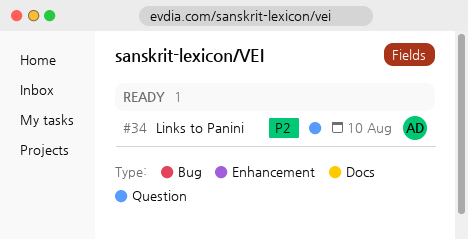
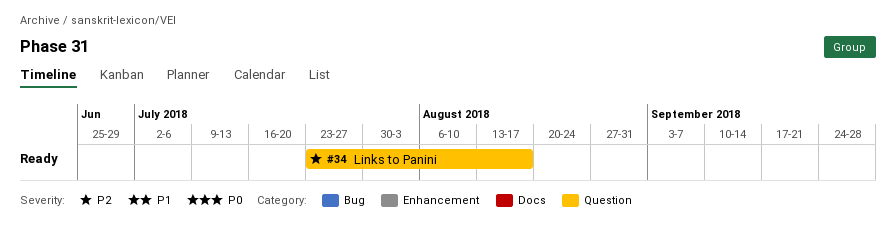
#34, due: Aug 10 -> Aug 17

